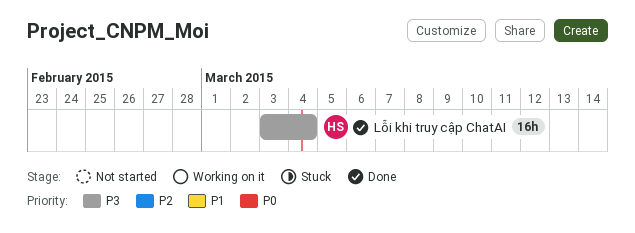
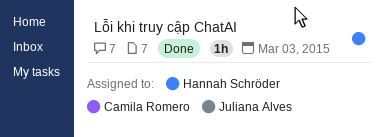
Lỗi khi truy cập ChatAI, estimate: 16h -> 1h
Lỗi khi truy cập ChatAI, due: Mar 4 -> Mar 3

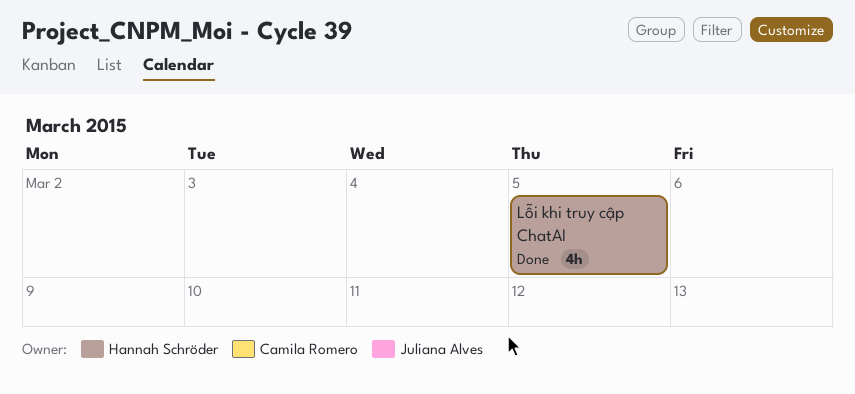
Lỗi khi truy cập ChatAI, estimate: 1h -> 4h
Lỗi khi truy cập ChatAI, due: Mar 3 -> Mar 5

